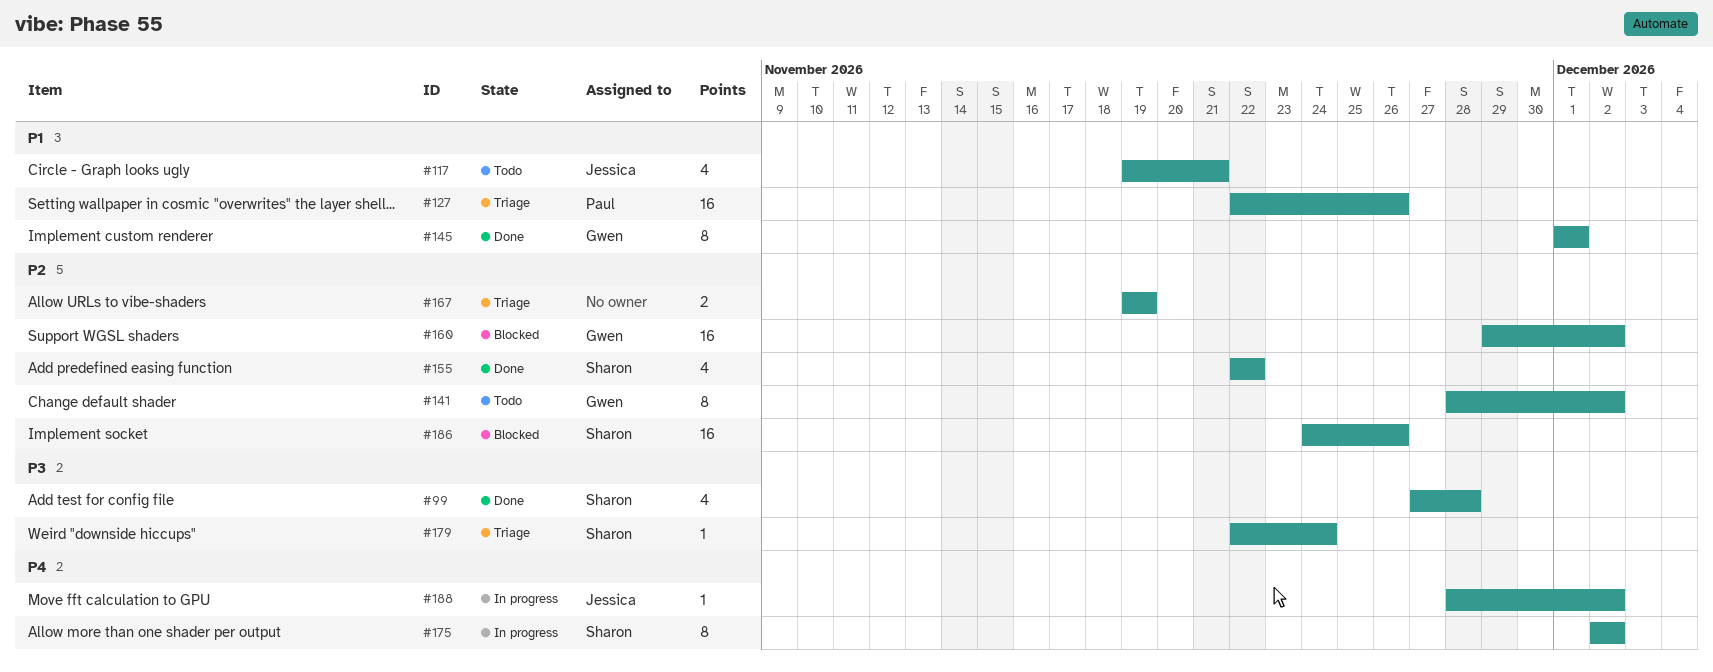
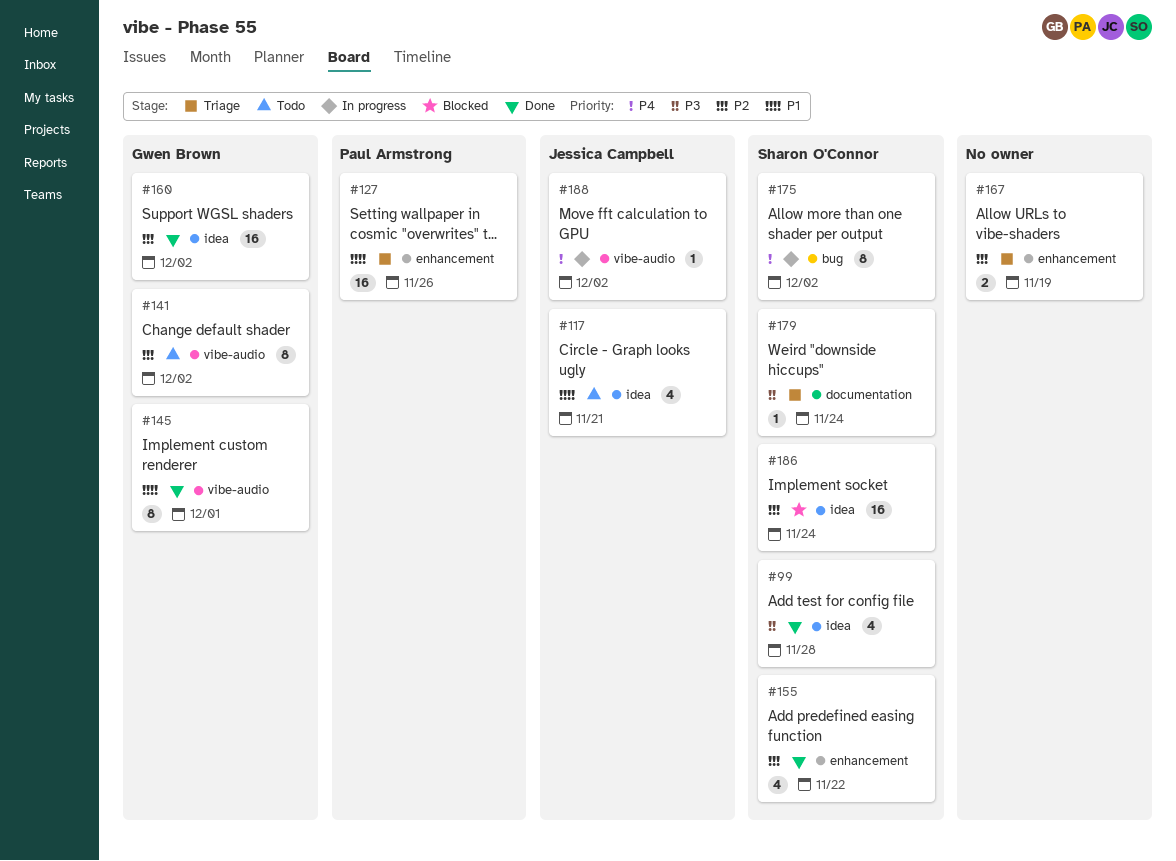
#160, status: Blocked -> Done
#186, due: Nov 26 -> Nov 24

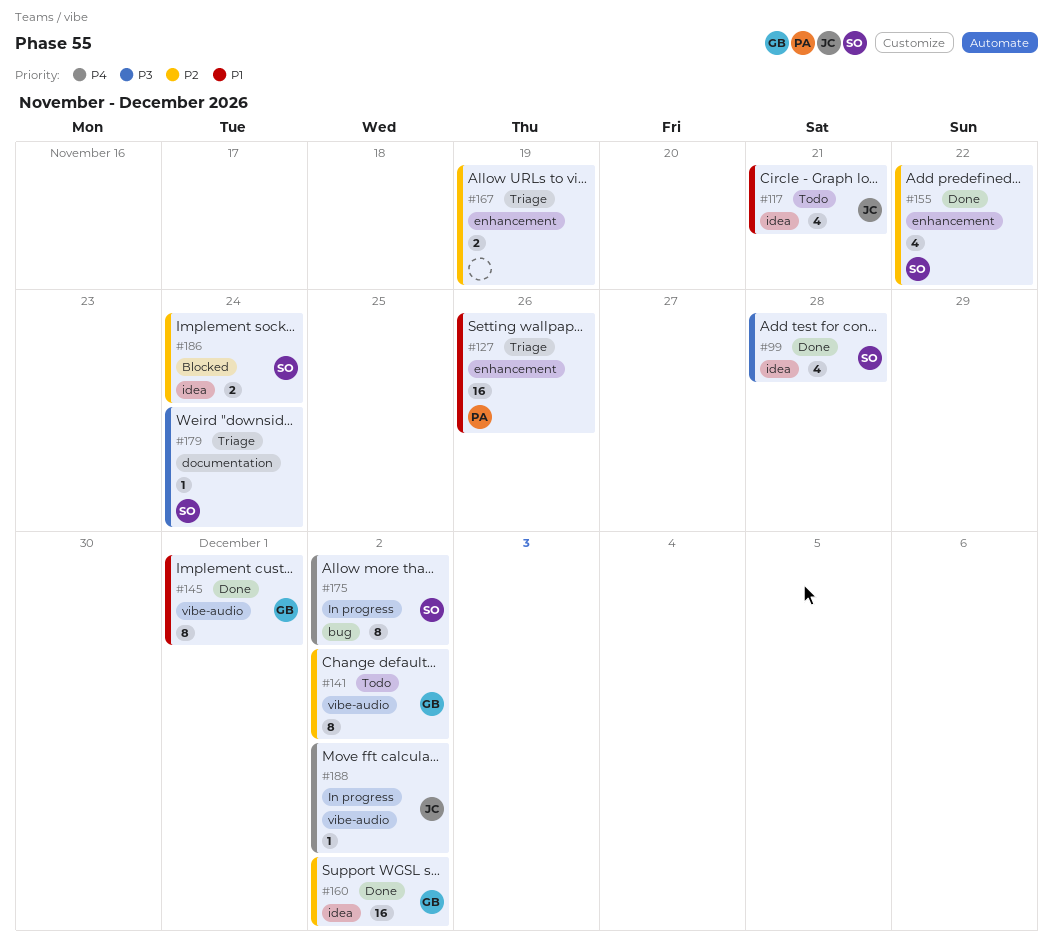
#186, estimate: 16 -> 2

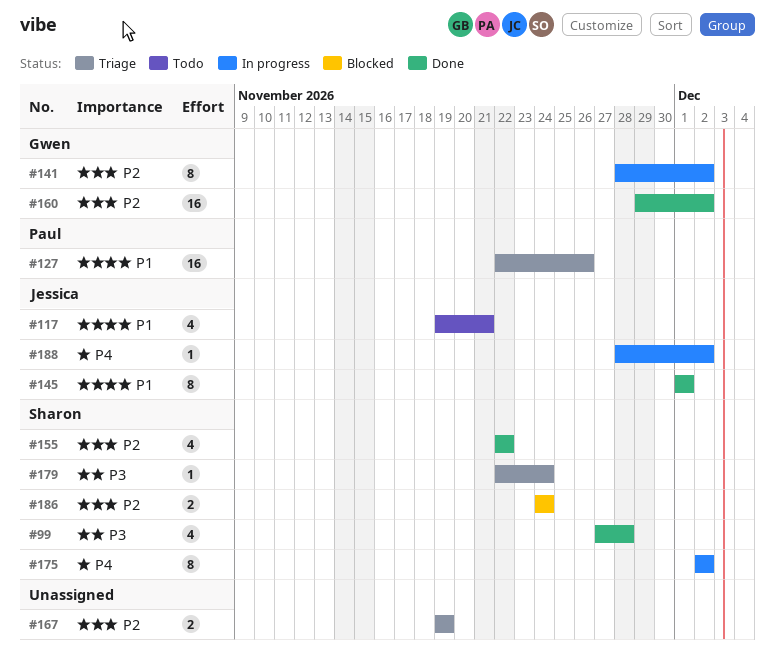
#141, status: Todo -> In progress
#145, owner: Gwen -> Jessica

